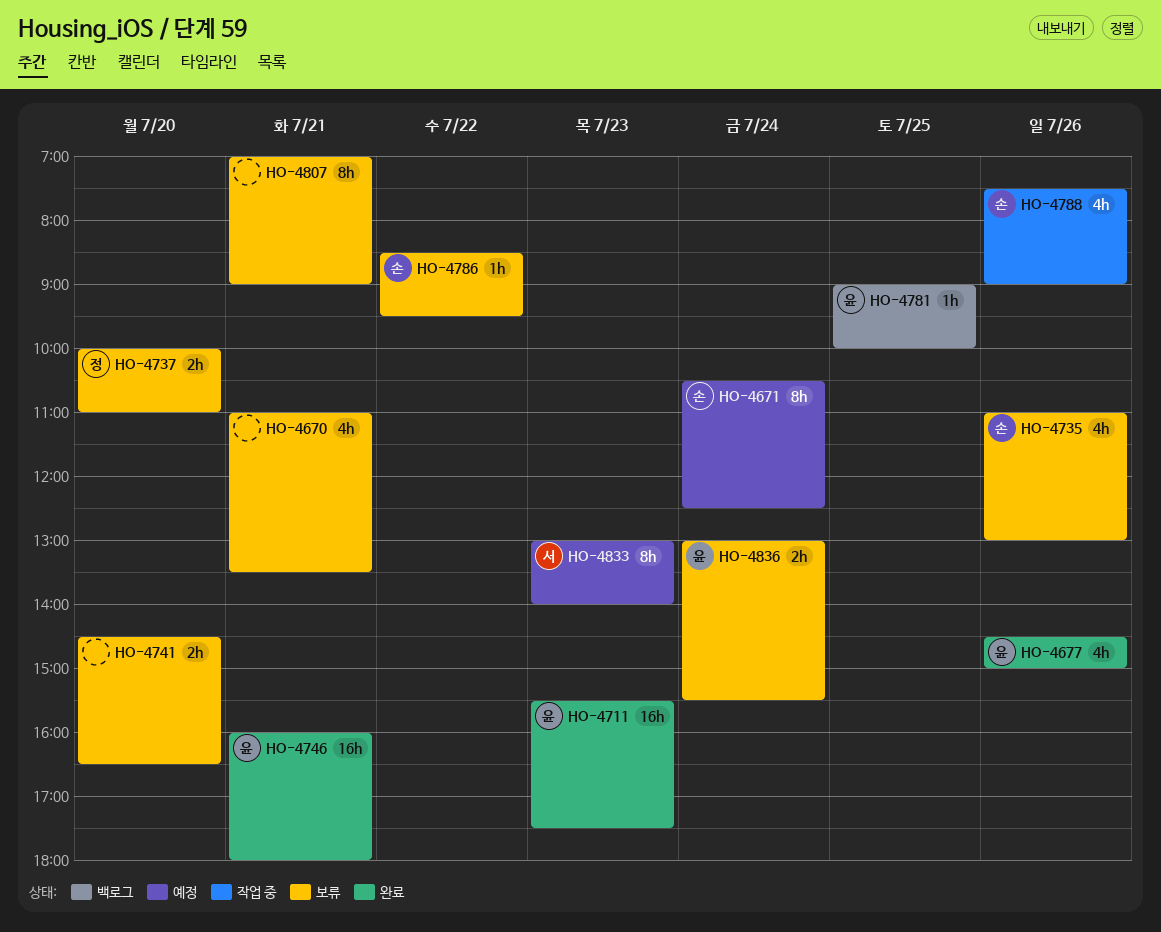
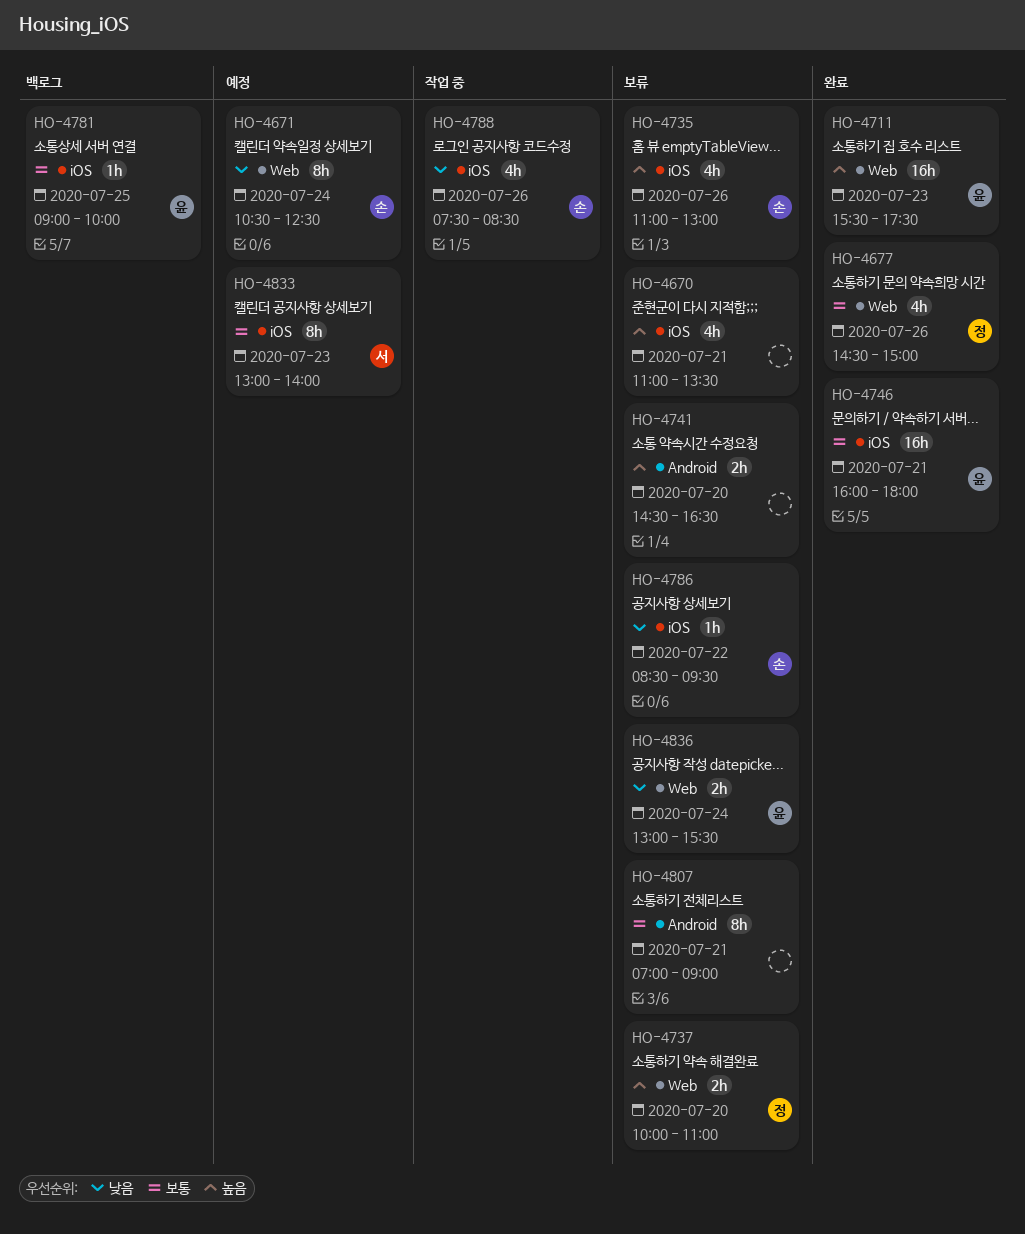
HO-4677, owner: 윤 -> 정
HO-4788, ends: 09:00 -> 08:30

